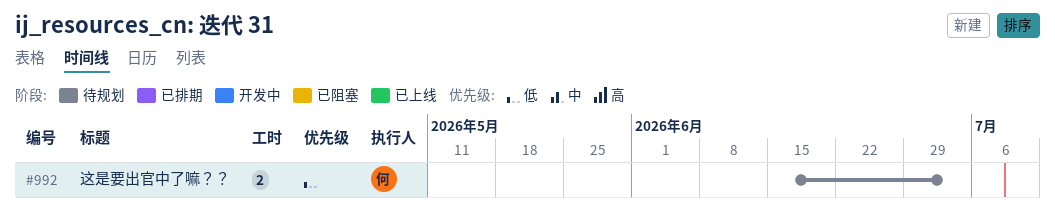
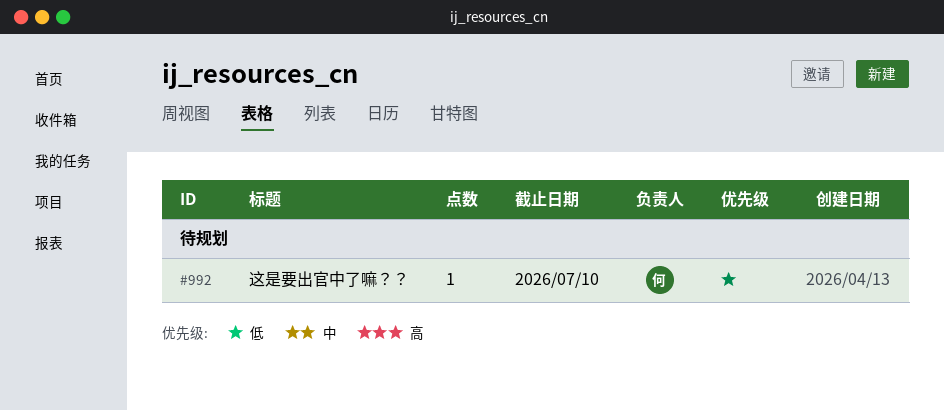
#992, estimate: 2 -> 1
#992, due: Jul 3 -> Jul 10

